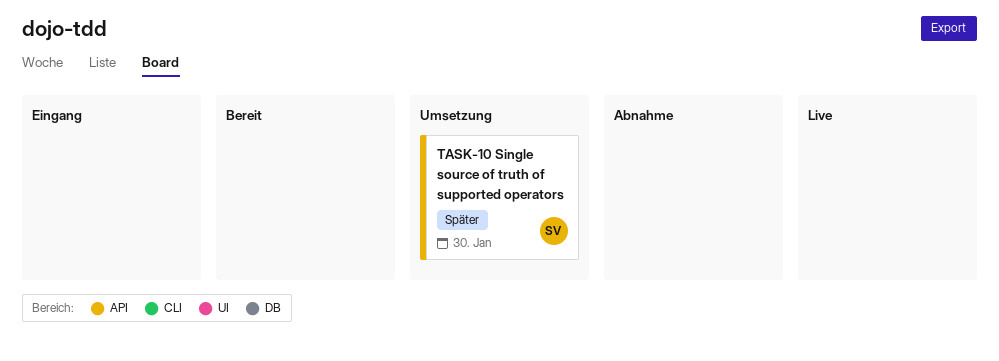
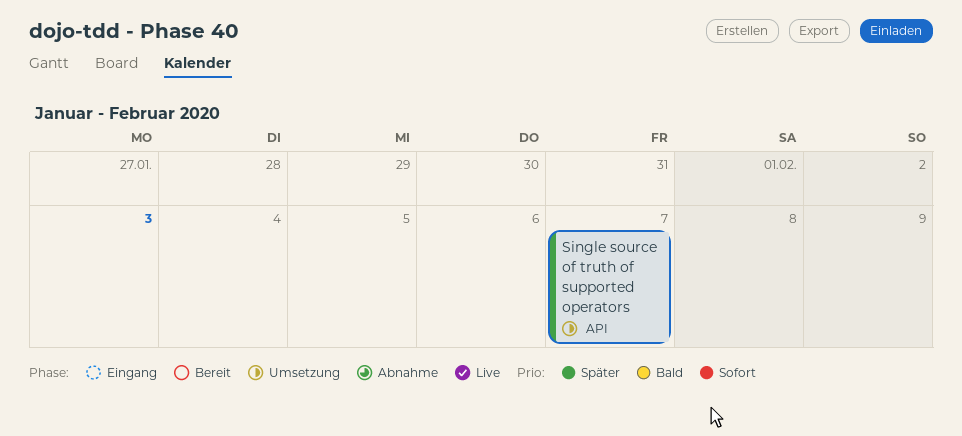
Single source of truth of supported operators, due: Jan 30 -> Feb 7

